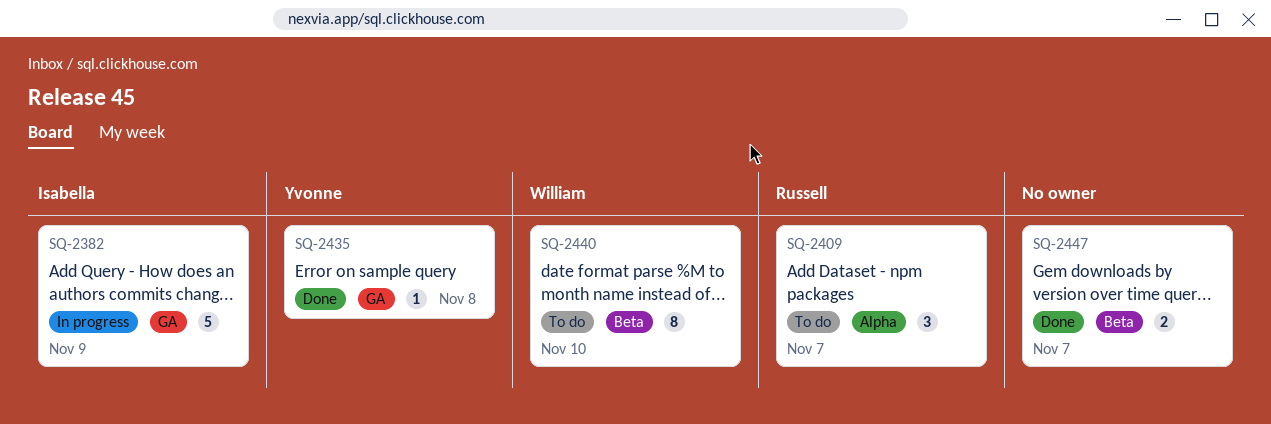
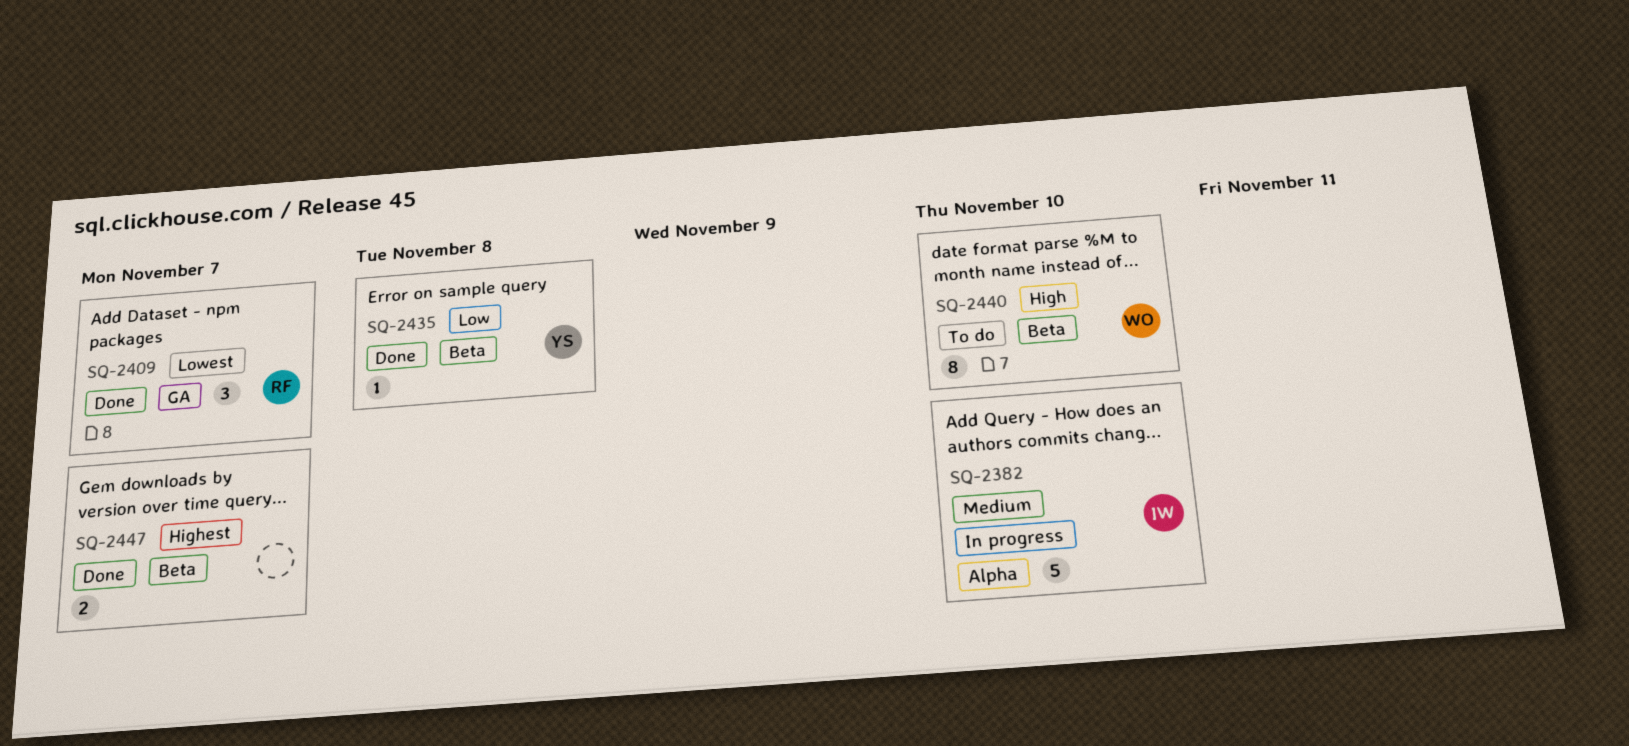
SQ-2382, label: GA -> Alpha
SQ-2382, due: Nov 9 -> Nov 10
SQ-2409, status: To do -> Done
SQ-2409, label: Alpha -> GA
SQ-2435, label: GA -> Beta

